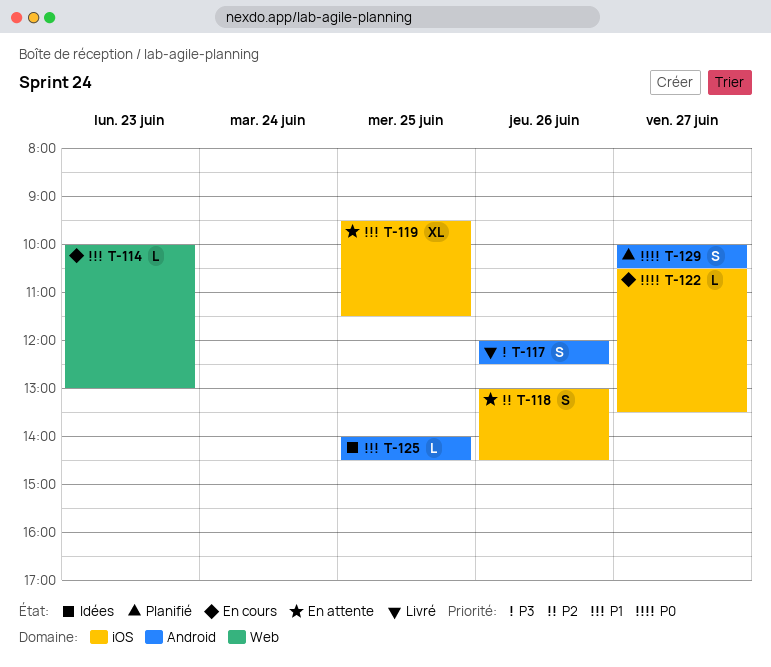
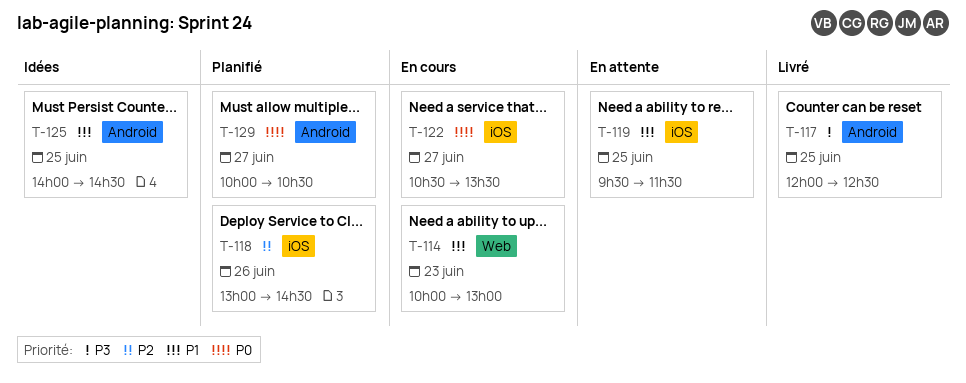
T-117, day: Jun 26 -> Jun 25
T-118, status: En attente -> Planifié

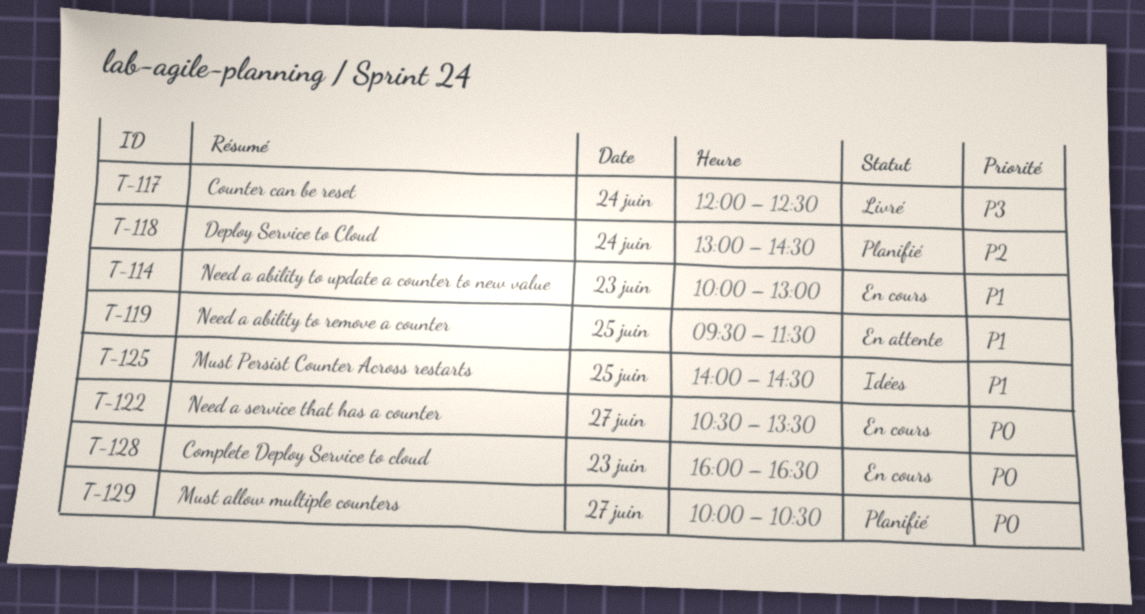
T-117, day: Jun 25 -> Jun 24
T-118, day: Jun 26 -> Jun 24
T-128: none -> present

